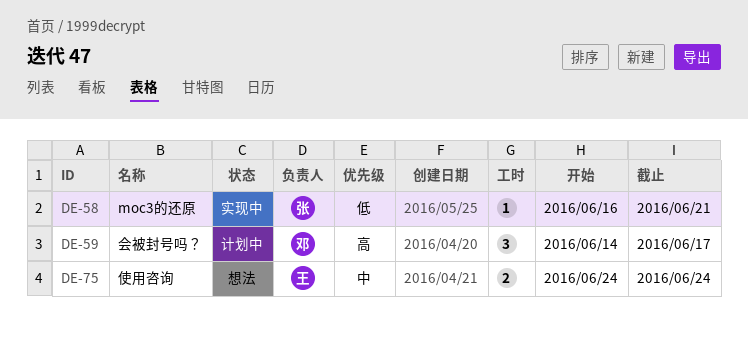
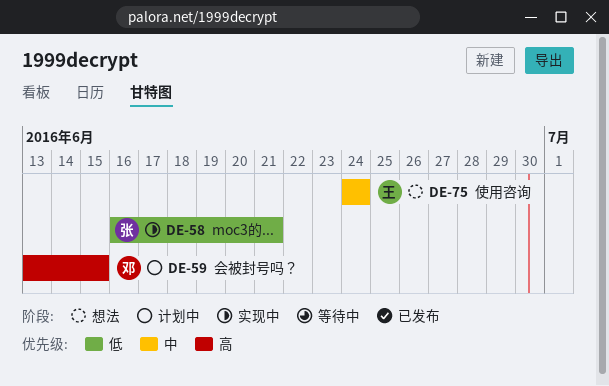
DE-59, start: Jun 14 -> Jun 13
DE-59, due: Jun 17 -> Jun 15

